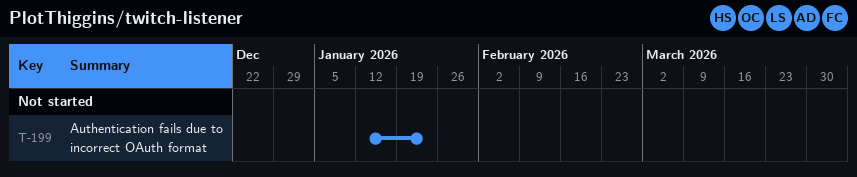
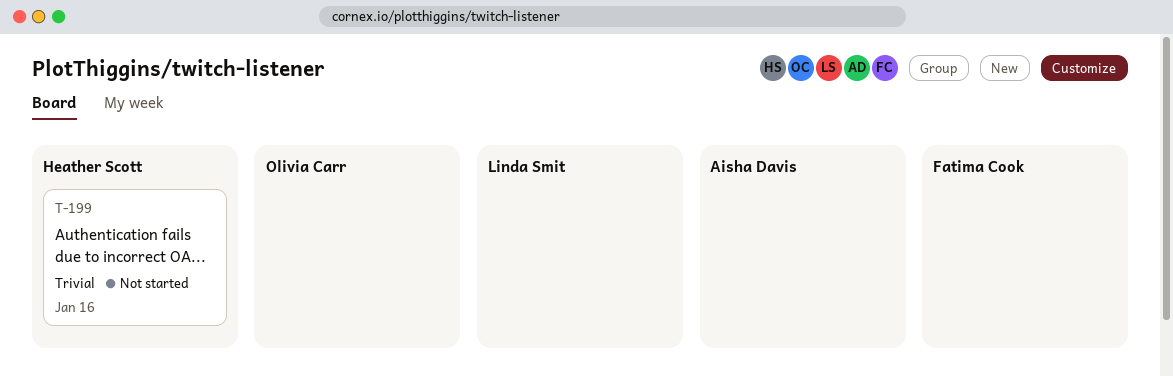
T-199, due: Jan 23 -> Jan 16

